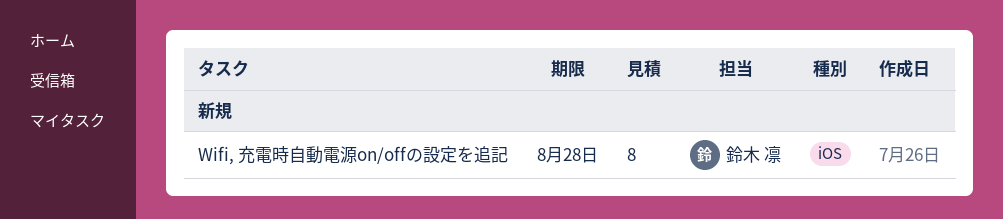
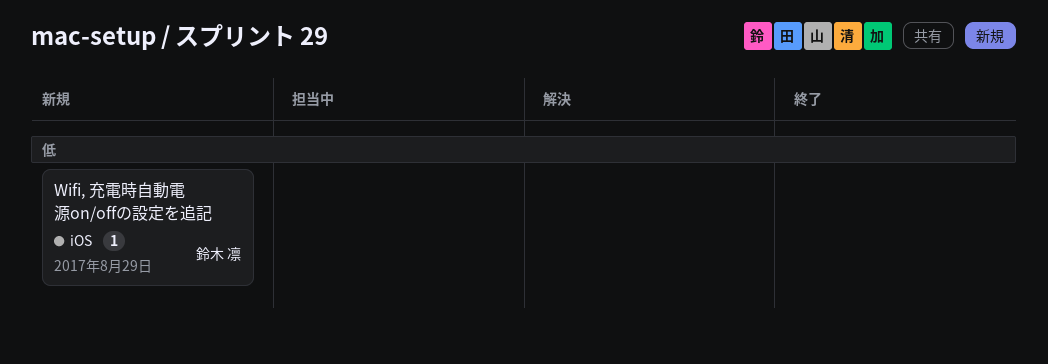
Wifi, 充電時自動電源on/offの設定を追記, estimate: 8 -> 1
Wifi, 充電時自動電源on/offの設定を追記, due: Aug 28 -> Aug 29

